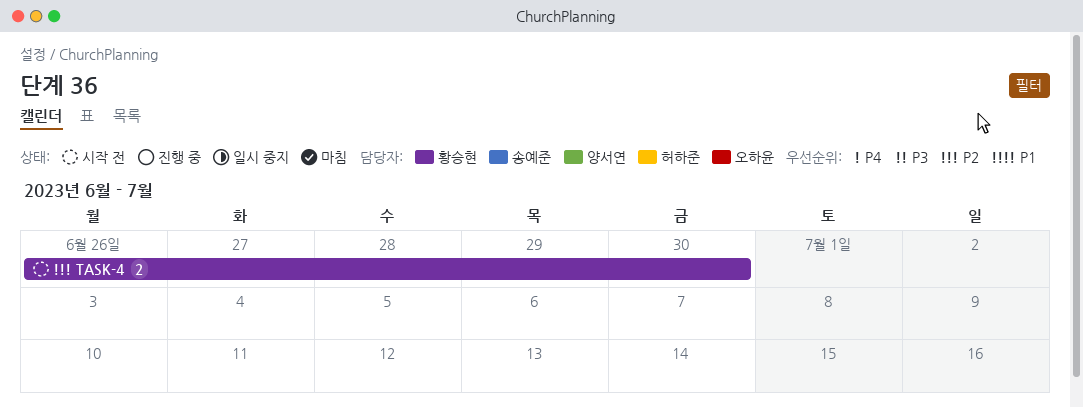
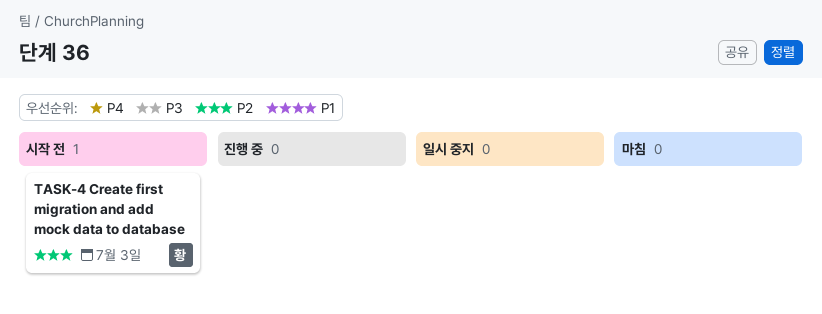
TASK-4, due: Jun 30 -> Jul 3

